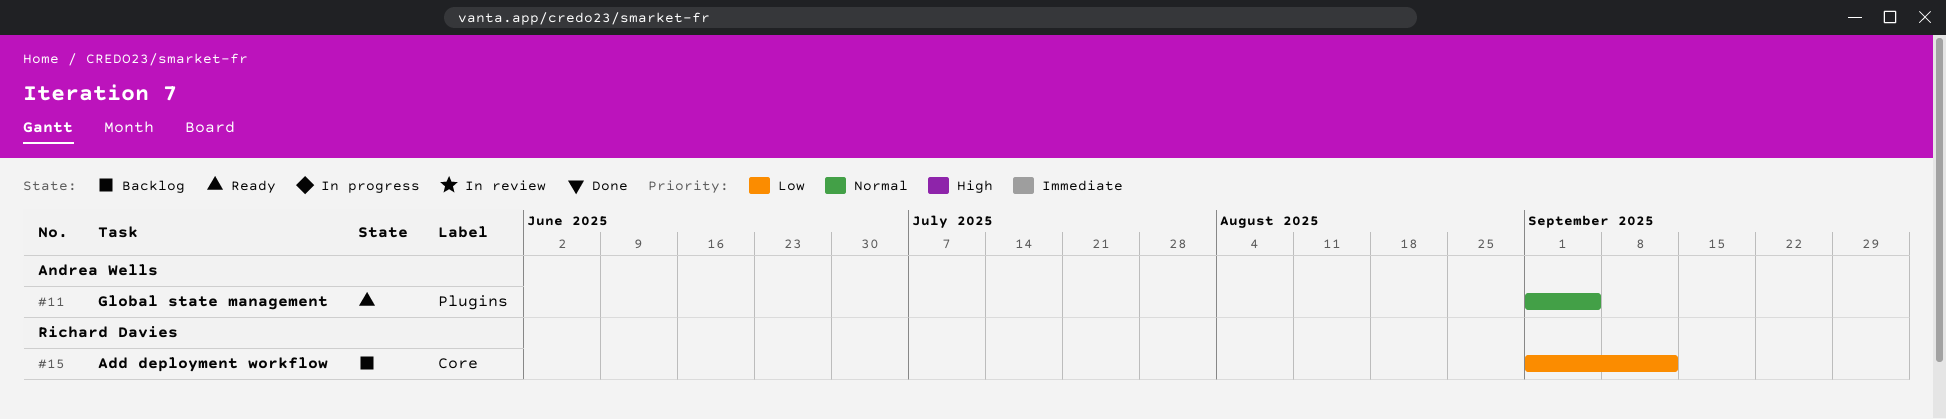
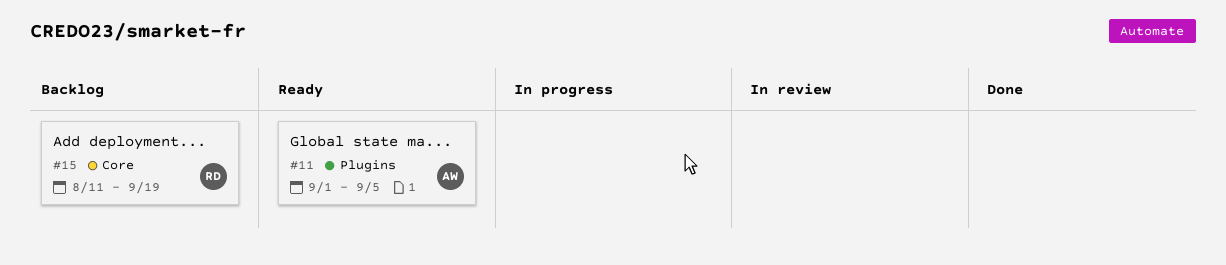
#15, start: Sep 1 -> Aug 11
#15, due: Sep 12 -> Sep 19

